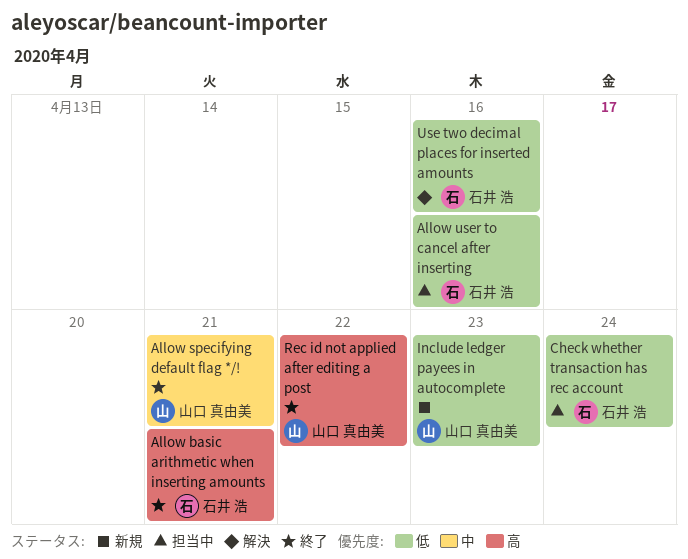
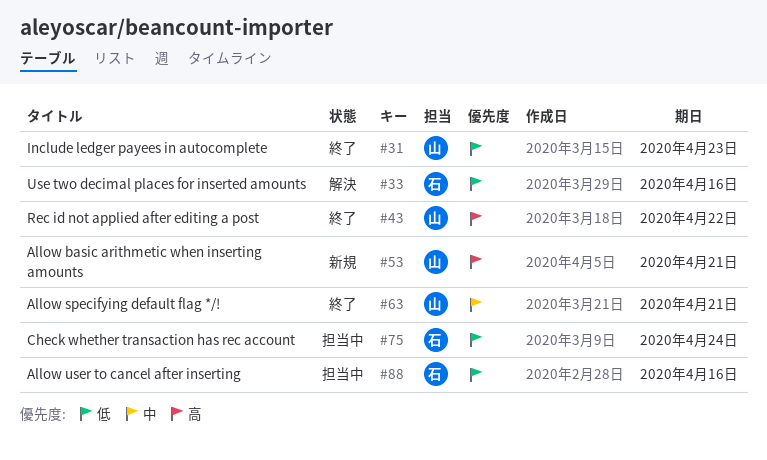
Allow basic arithmetic when inserting amounts, status: 終了 -> 新規
Allow basic arithmetic when inserting amounts, owner: 石井 浩 -> 山口 真由美
Include ledger payees in autocomplete, status: 新規 -> 終了

